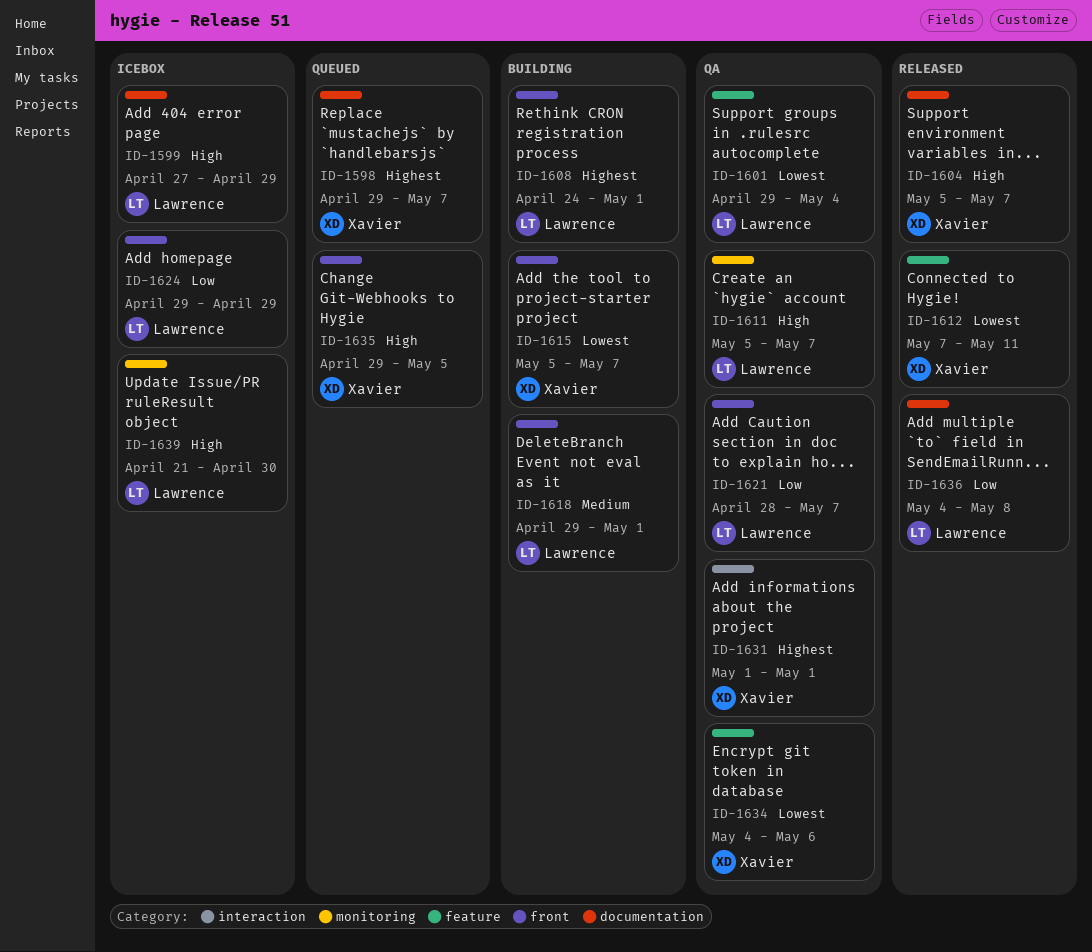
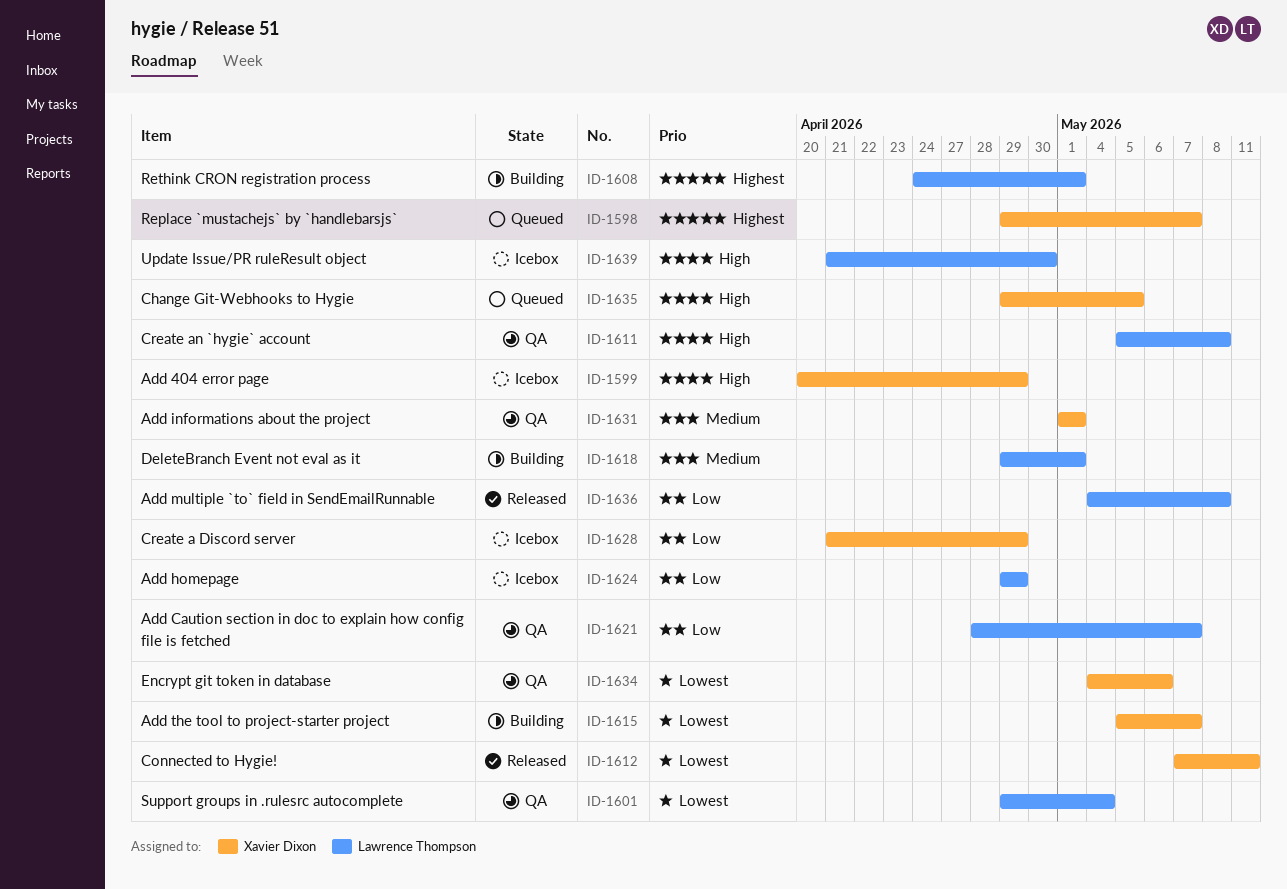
ID-1599, owner: Lawrence Thompson -> Xavier Dixon
ID-1599, start: Apr 27 -> Apr 20
ID-1604: present -> none
ID-1611, due: May 7 -> May 8
ID-1628: none -> present
ID-1631, priority: Highest -> Medium

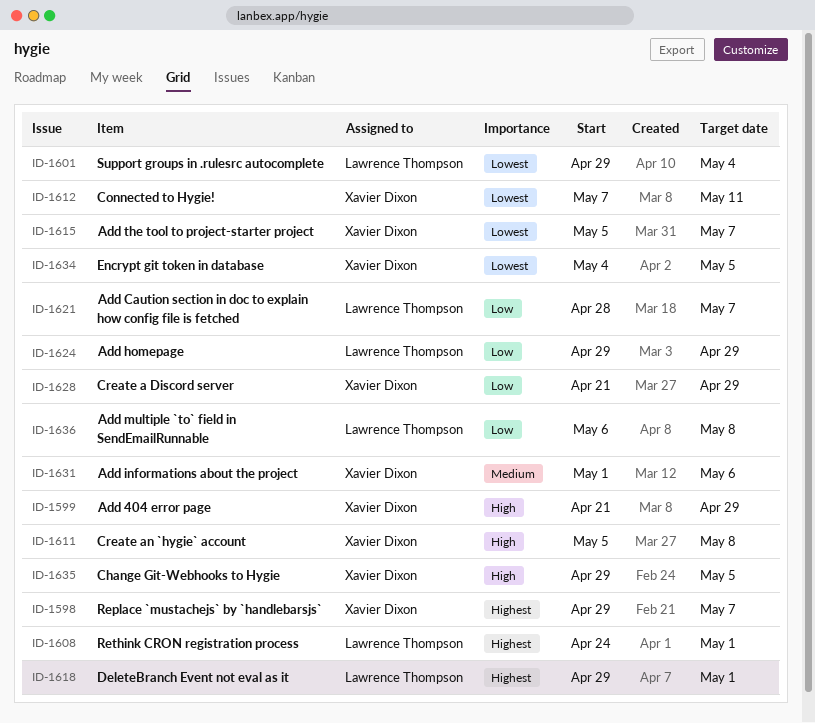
ID-1599, start: Apr 20 -> Apr 21
ID-1611, owner: Lawrence Thompson -> Xavier Dixon
ID-1618, priority: Medium -> Highest
ID-1631, due: May 1 -> May 6
ID-1634, due: May 6 -> May 5
ID-1636, start: May 4 -> May 6
ID-1639: present -> none

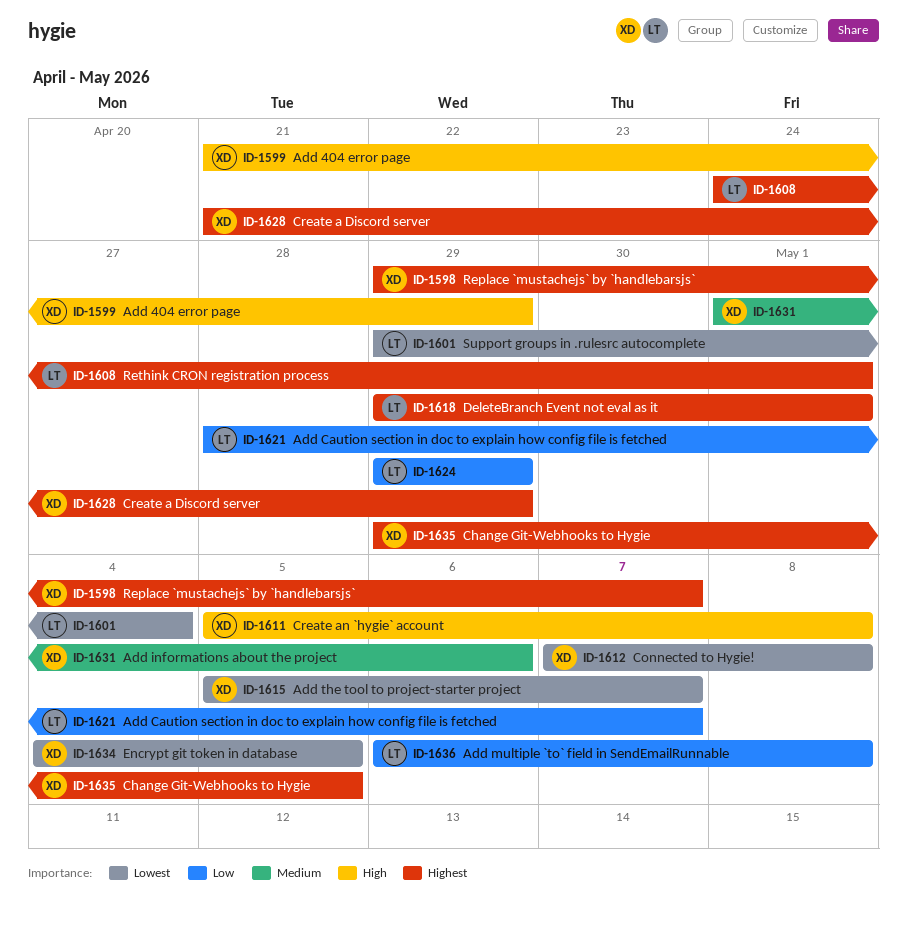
ID-1612, due: May 11 -> May 8
ID-1628, priority: Low -> Highest
ID-1635, priority: High -> Highest

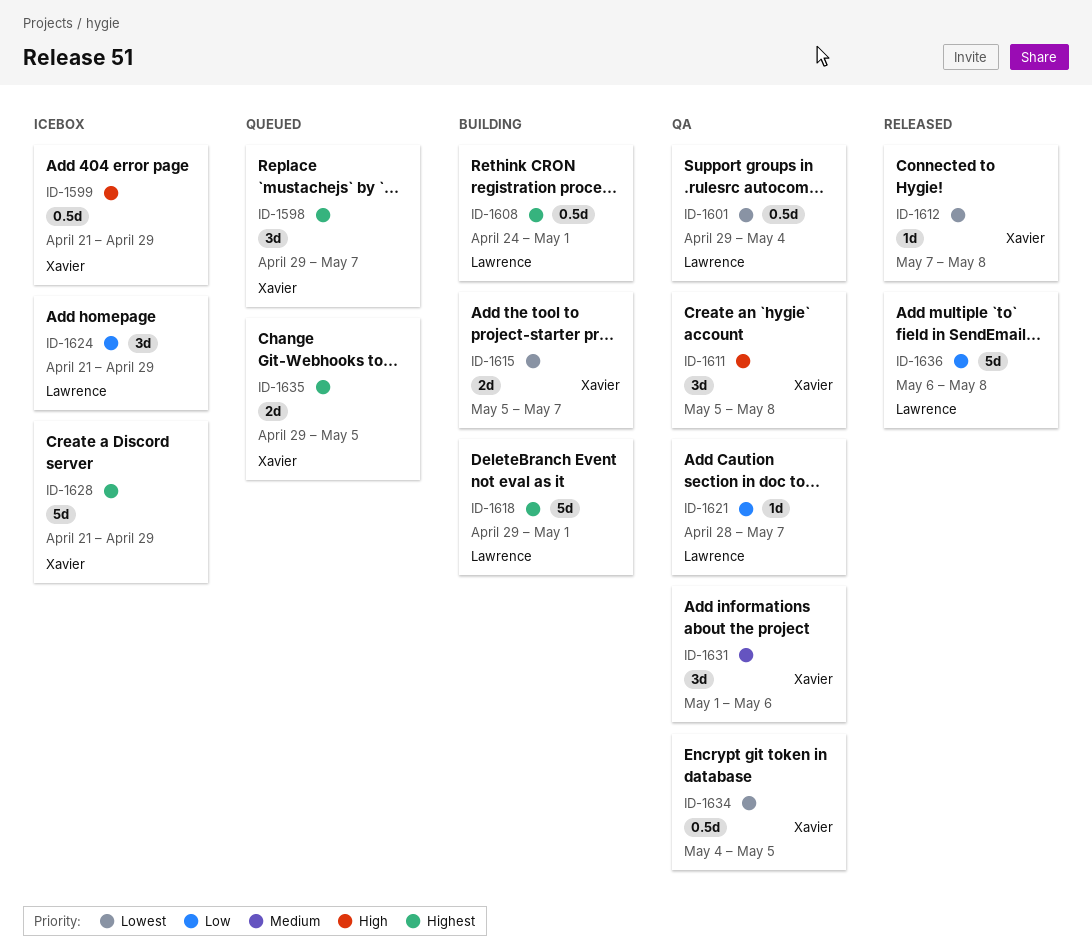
ID-1624, start: Apr 29 -> Apr 21

